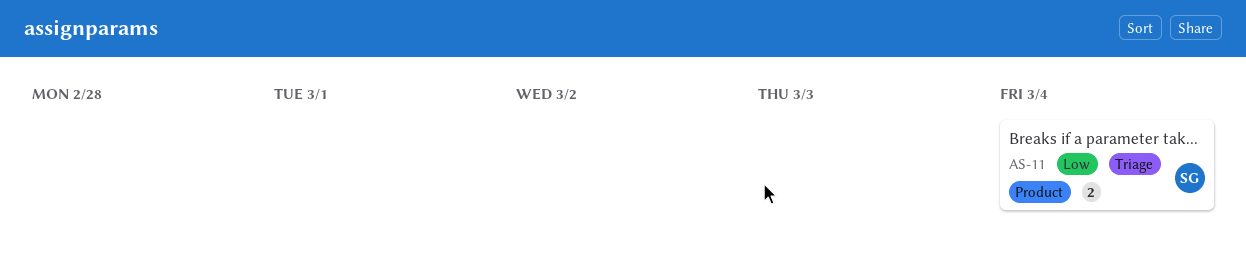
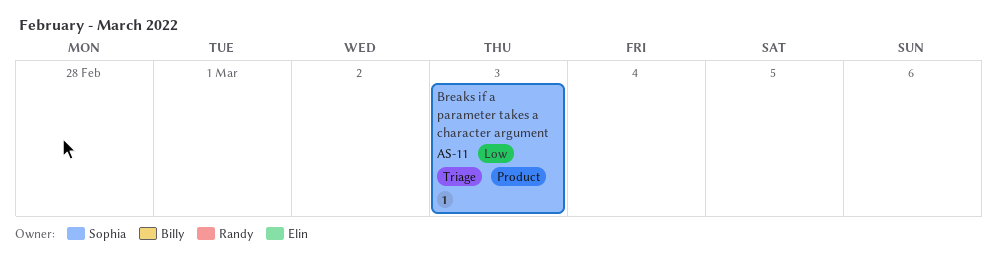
AS-11, estimate: 2 -> 1
AS-11, due: Mar 4 -> Mar 3

